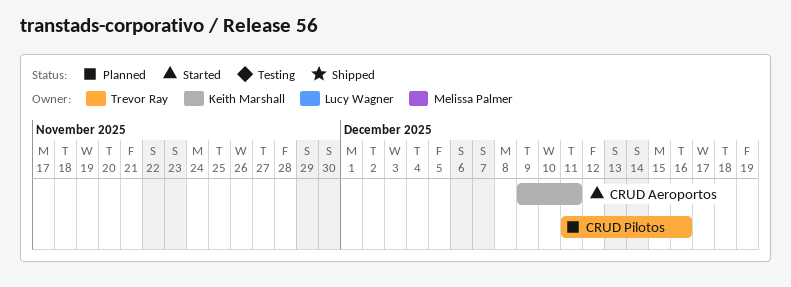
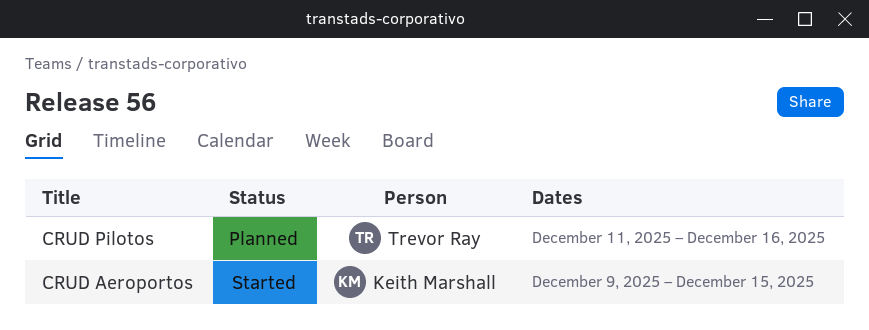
CRUD Aeroportos, due: Dec 11 -> Dec 15

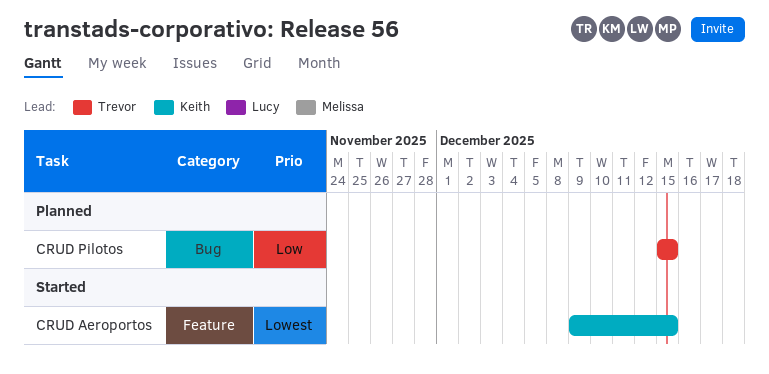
CRUD Pilotos, start: Dec 11 -> Dec 15
CRUD Pilotos, due: Dec 16 -> Dec 15

